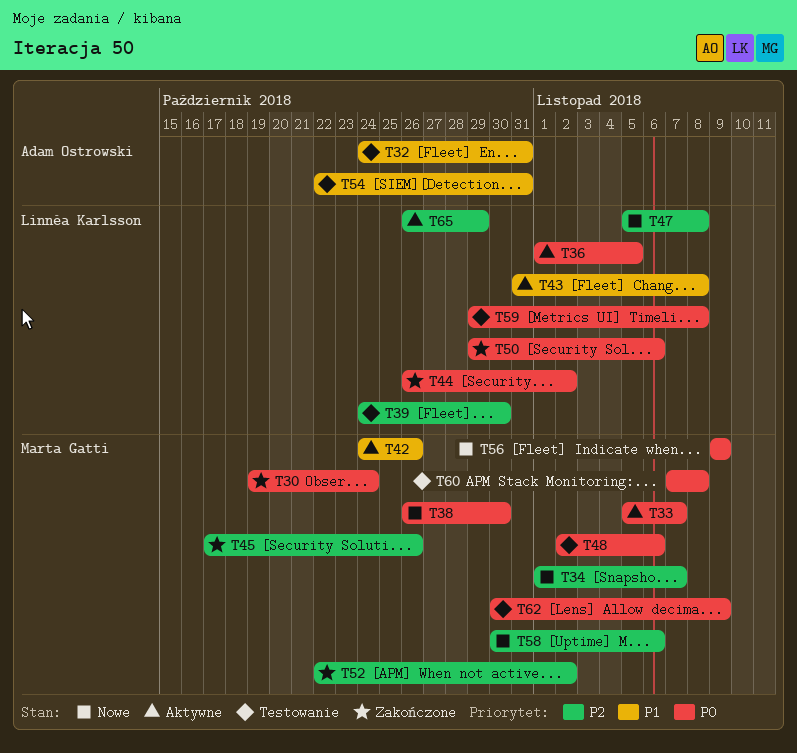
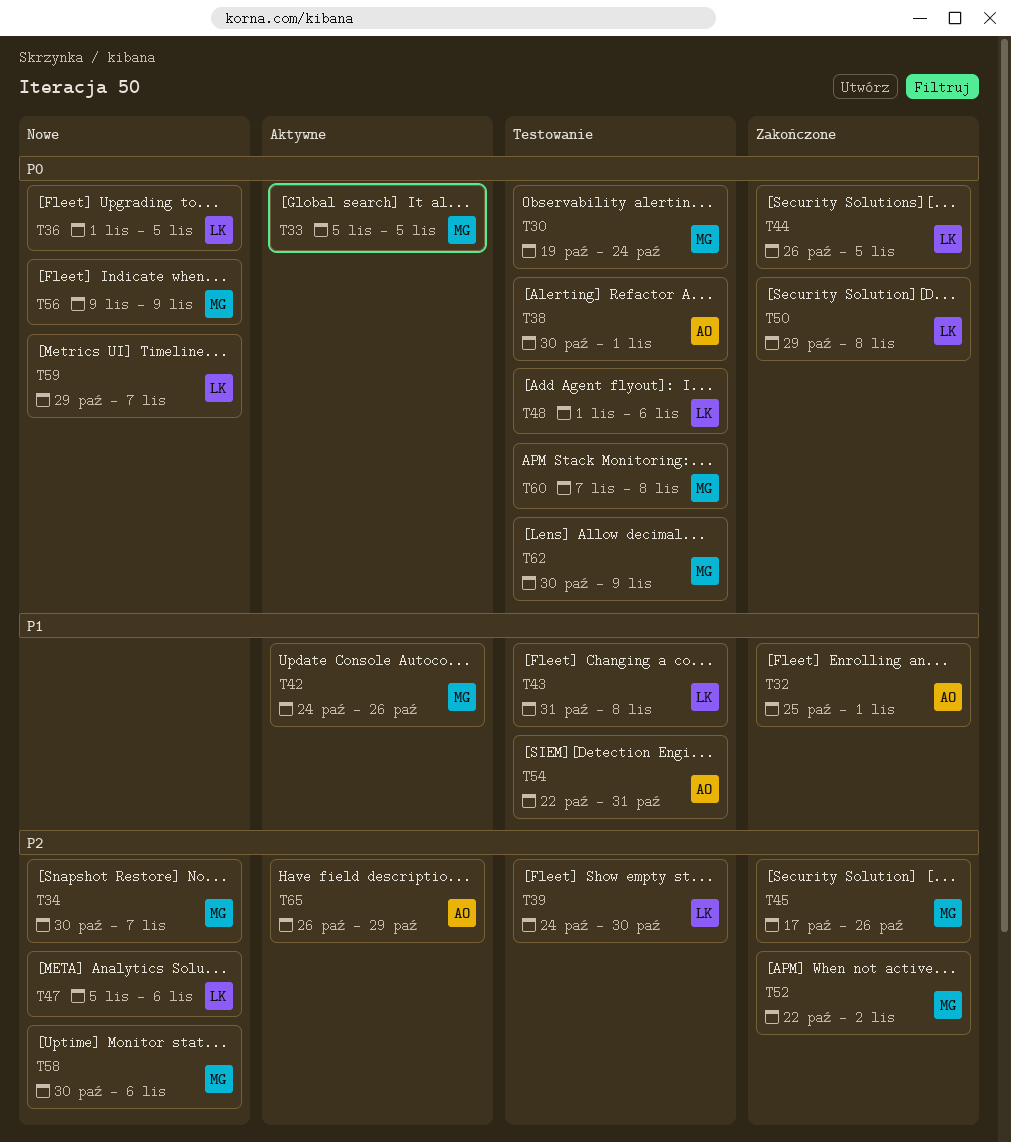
T30, status: Zakończone -> Testowanie
T32, status: Testowanie -> Zakończone
T32, start: Oct 24 -> Oct 25
T32, due: Oct 31 -> Nov 1
T33, due: Nov 7 -> Nov 5
T34, start: Nov 1 -> Oct 30
T36, status: Aktywne -> Nowe
T38, status: Nowe -> Testowanie
T38, owner: Marta Gatti -> Adam Ostrowski
T38, start: Oct 26 -> Oct 30
T38, due: Oct 30 -> Nov 1
T43, status: Aktywne -> Testowanie
T44, due: Nov 2 -> Nov 5
T47, due: Nov 8 -> Nov 6
T48, owner: Marta Gatti -> Linnéa Karlsson
T48, start: Nov 2 -> Nov 1
T50, due: Nov 6 -> Nov 8
T59, status: Testowanie -> Nowe
T59, due: Nov 8 -> Nov 7
T65, owner: Linnéa Karlsson -> Adam Ostrowski

